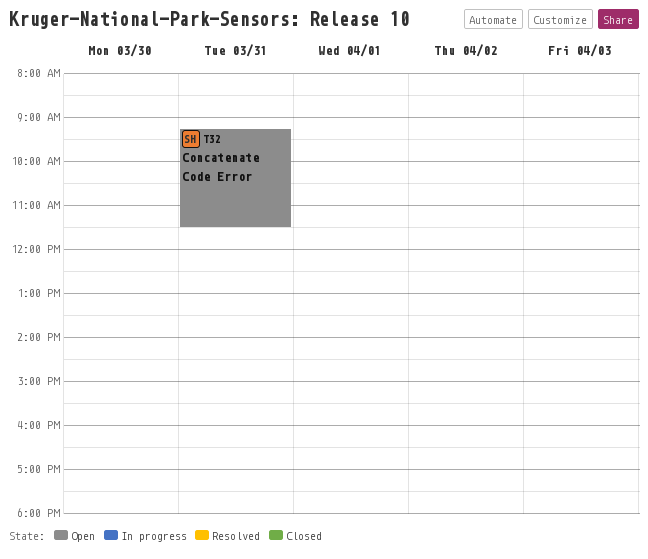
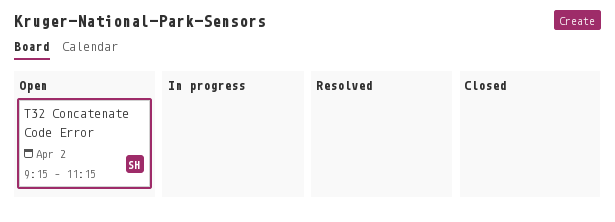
T32, day: Mar 31 -> Apr 2
T32, ends: 11:30 -> 11:15

